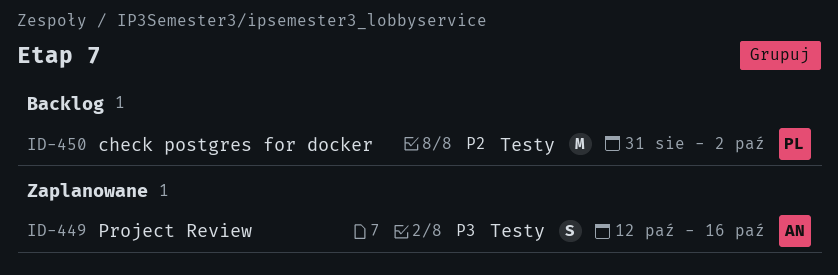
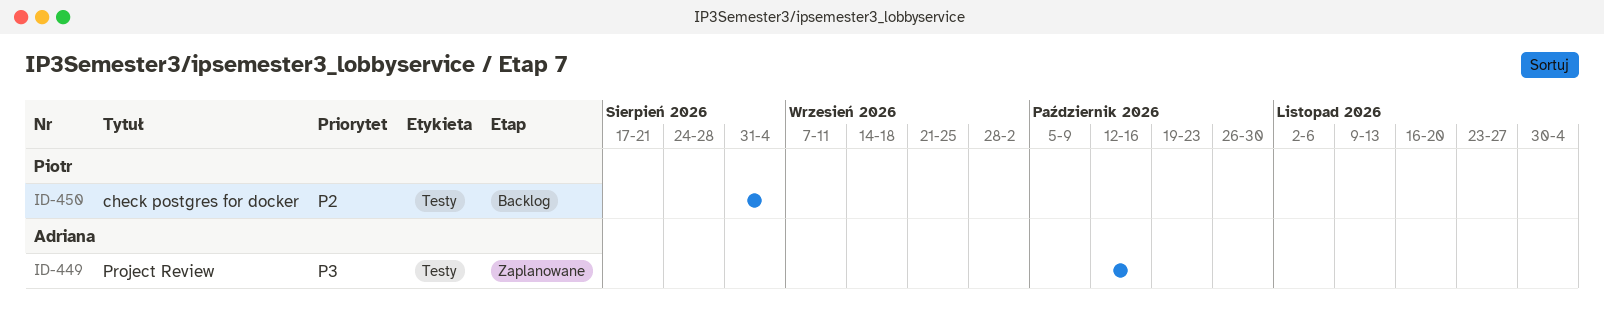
ID-450, due: Oct 2 -> Sep 4

